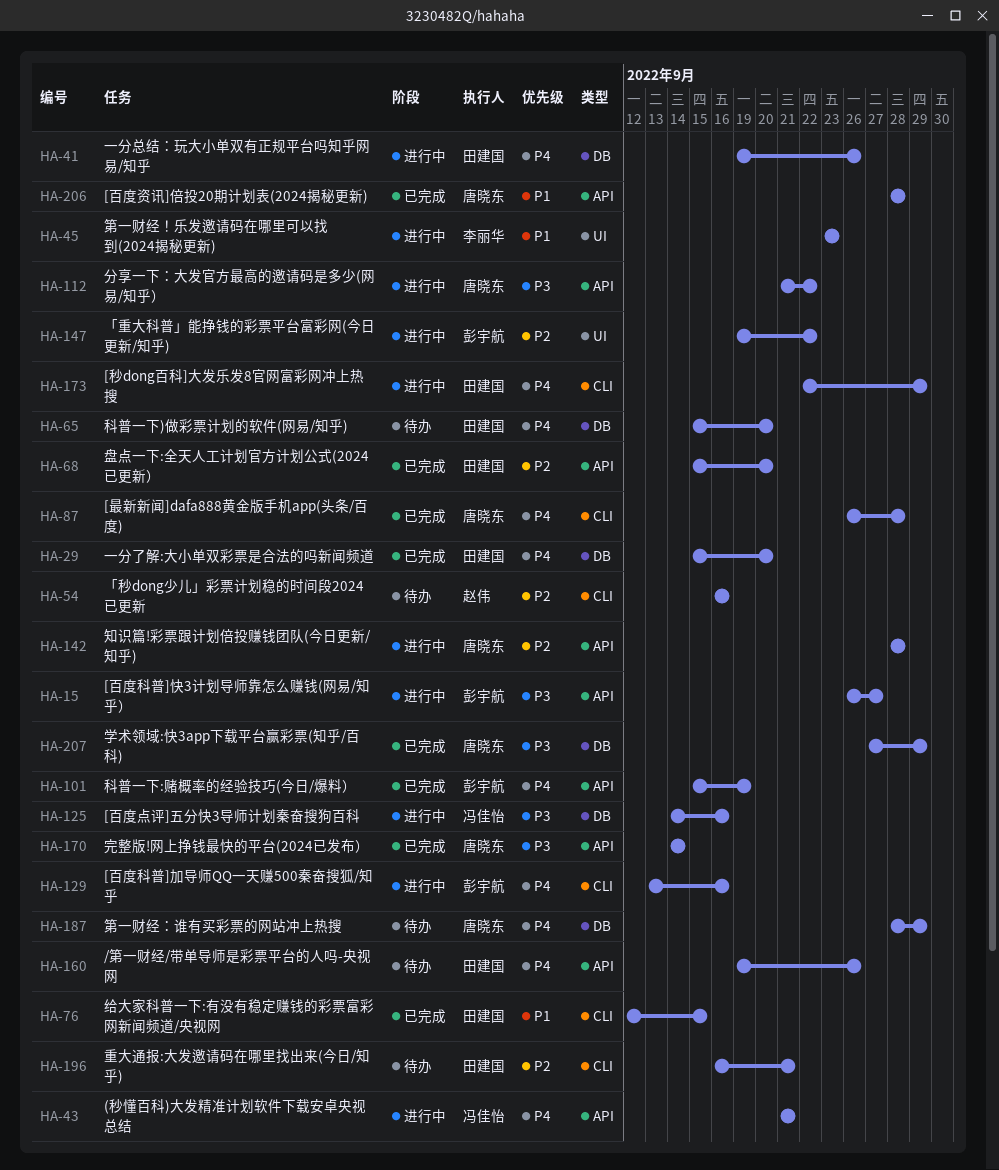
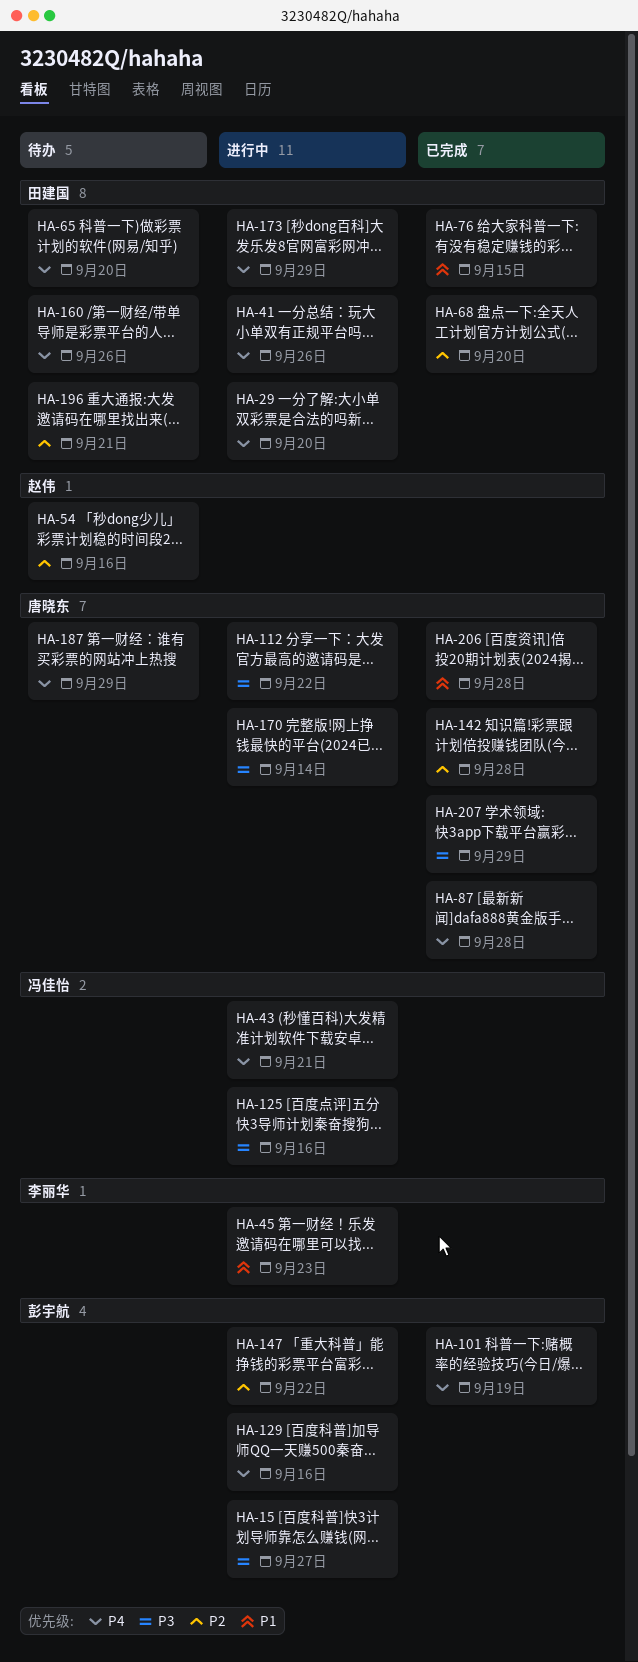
HA-29, status: 已完成 -> 进行中
HA-142, status: 进行中 -> 已完成
HA-170, status: 已完成 -> 进行中

